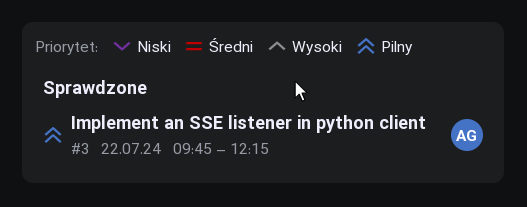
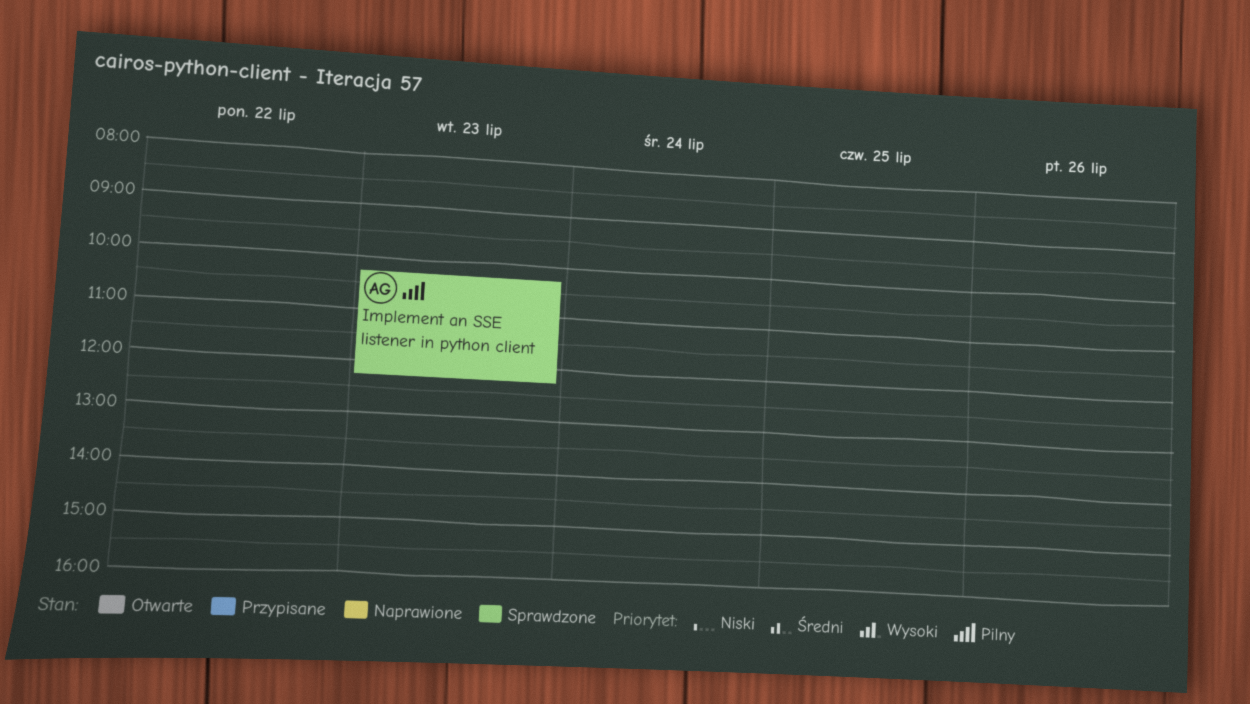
Implement an SSE listener in python client, day: Jul 22 -> Jul 23
Implement an SSE listener in python client, begins: 09:45 -> 10:15

